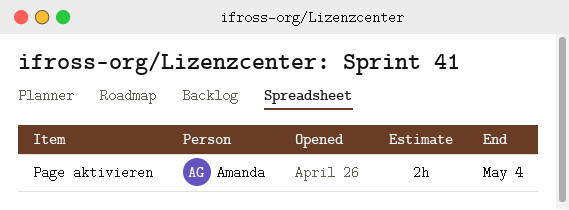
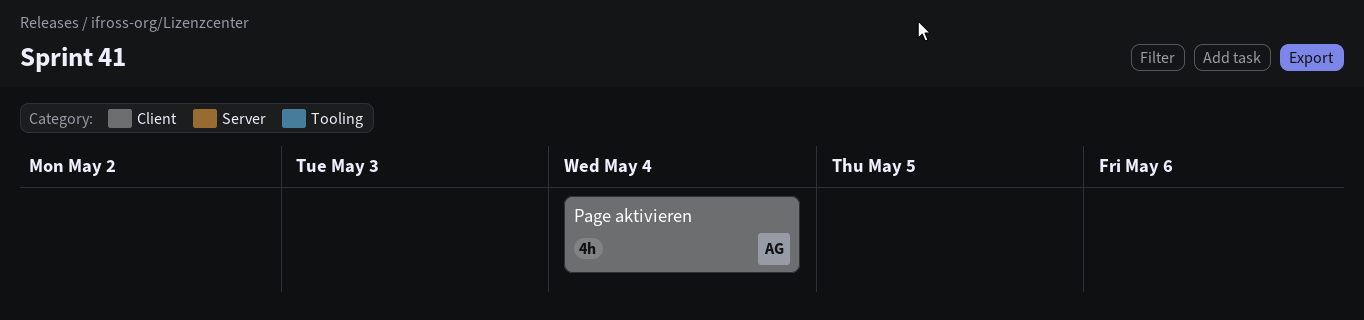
Page aktivieren, estimate: 2h -> 4h

